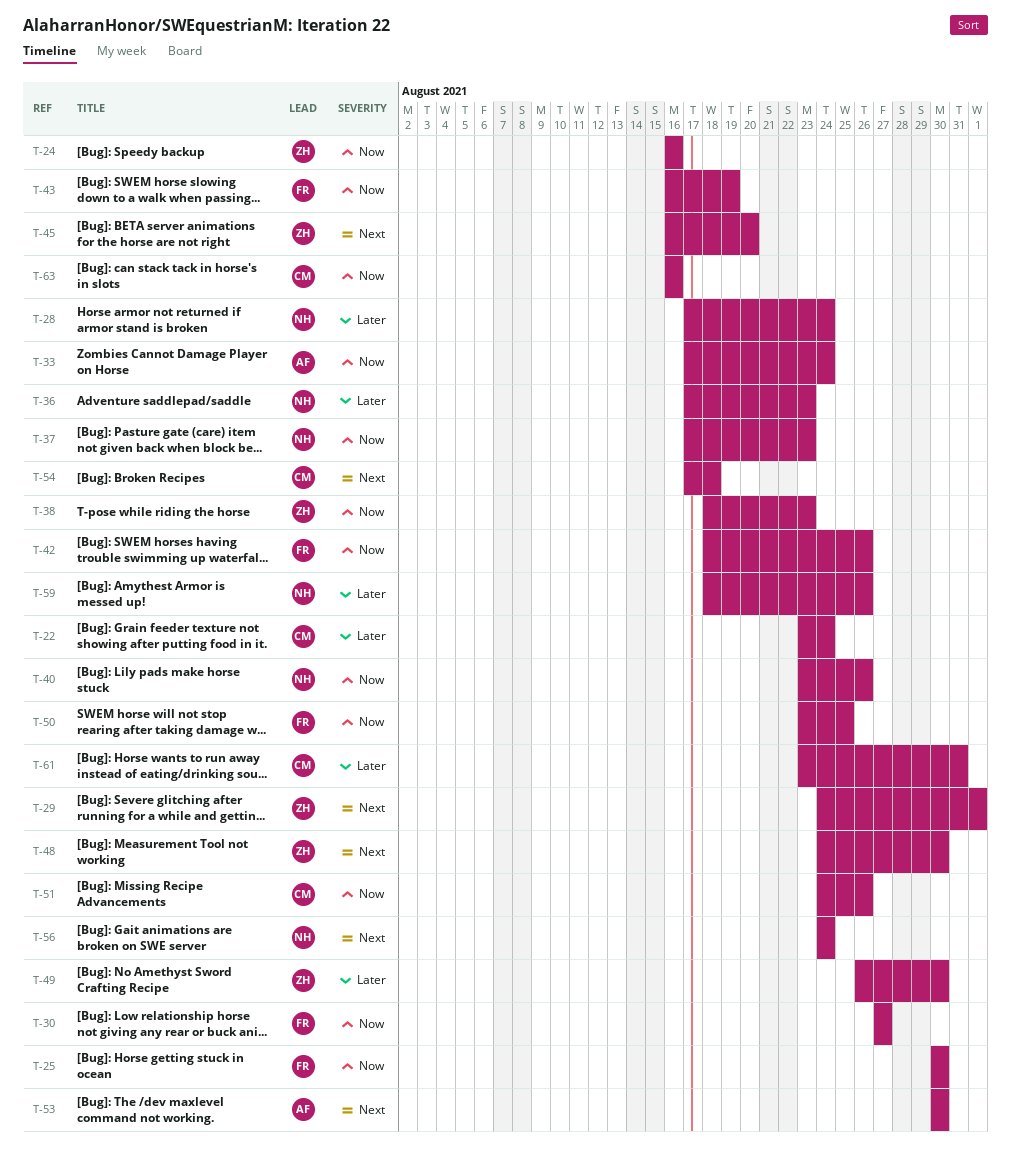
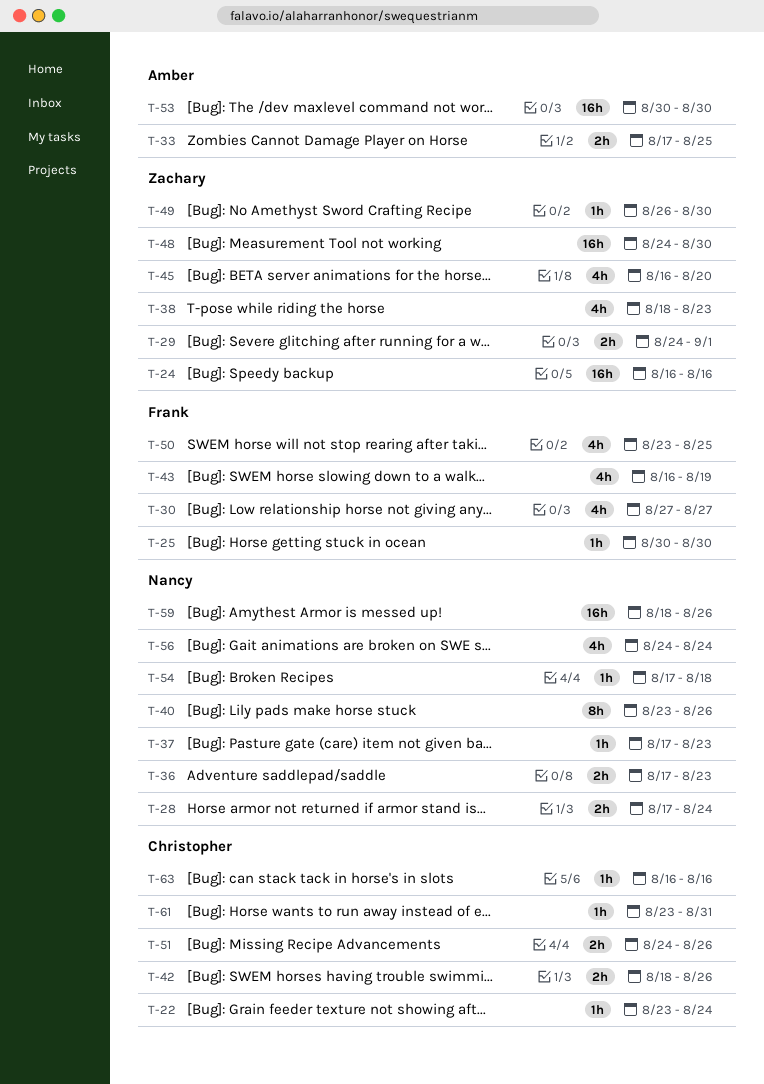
T-33, due: Aug 24 -> Aug 25
T-42, owner: Frank -> Christopher
T-54, owner: Christopher -> Nancy

